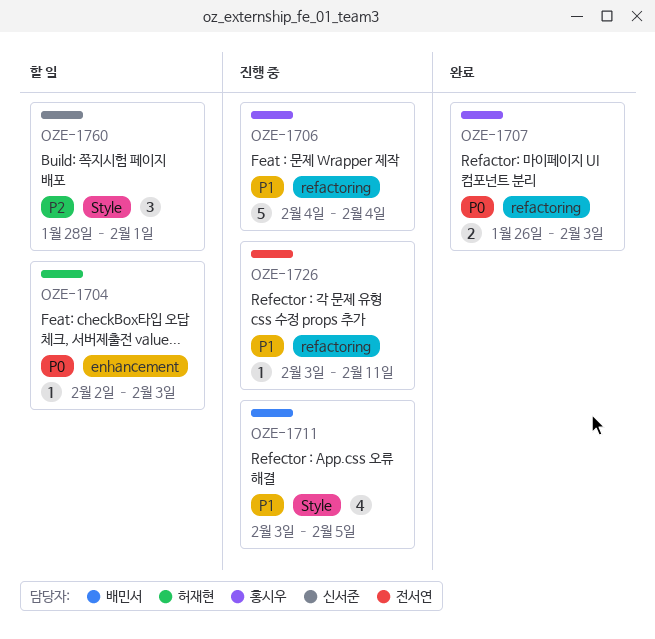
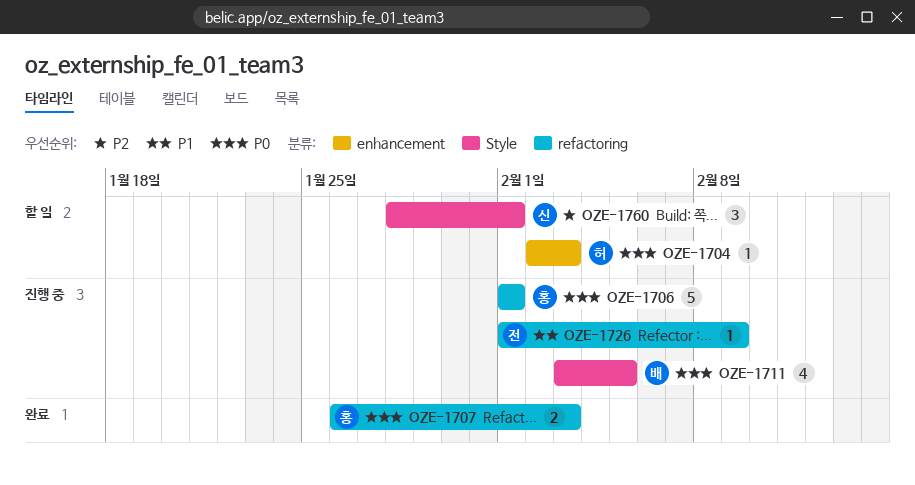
OZE-1706, priority: P1 -> P0
OZE-1706, start: Feb 4 -> Feb 1
OZE-1706, due: Feb 4 -> Feb 1
OZE-1711, priority: P1 -> P0
OZE-1726, start: Feb 3 -> Feb 1
OZE-1726, due: Feb 11 -> Feb 9

